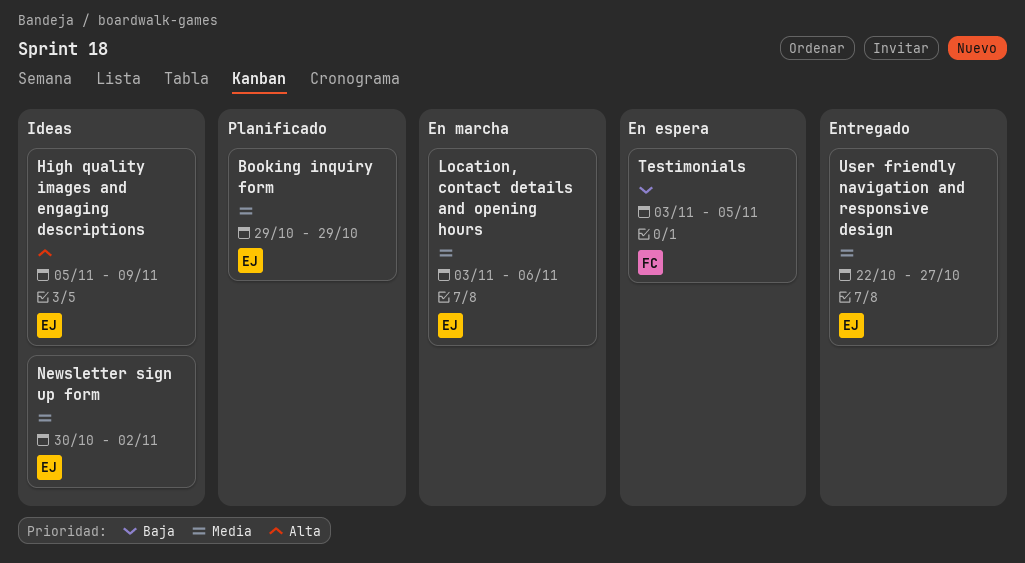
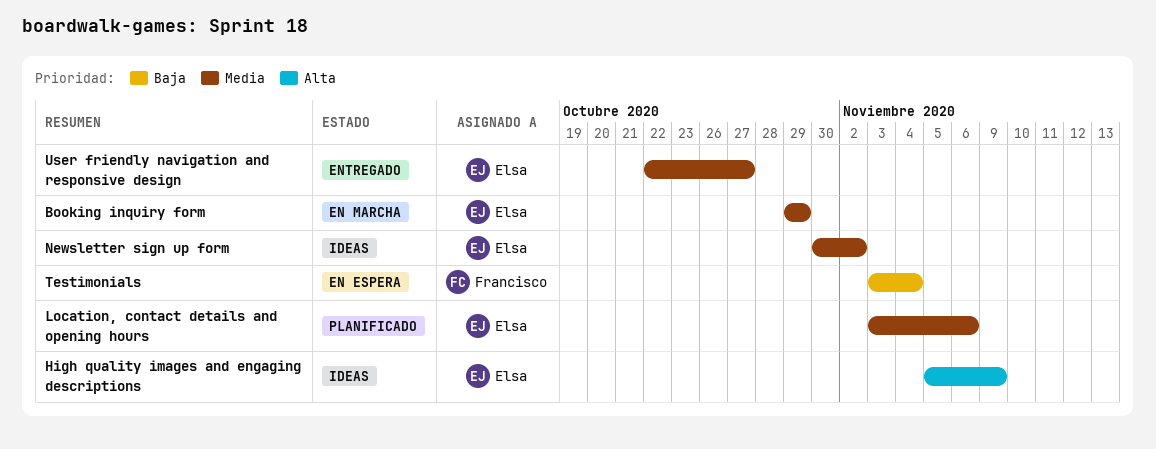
Booking inquiry form, status: Planificado -> En marcha
Location, contact details and opening hours, status: En marcha -> Planificado
Testimonials, due: Nov 5 -> Nov 4

